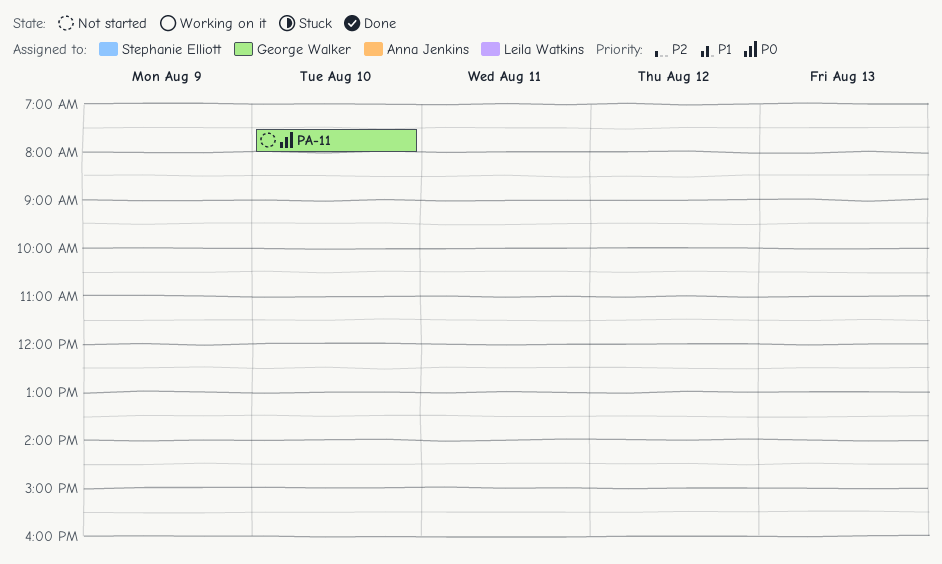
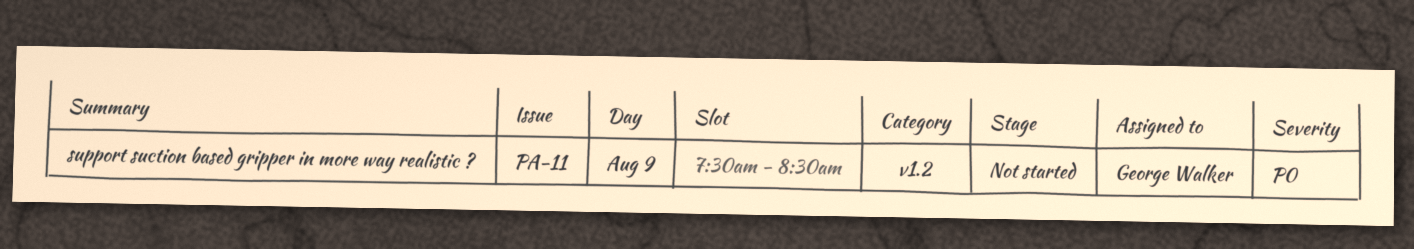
PA-11, day: Aug 10 -> Aug 9
PA-11, ends: 08:00 -> 08:30

